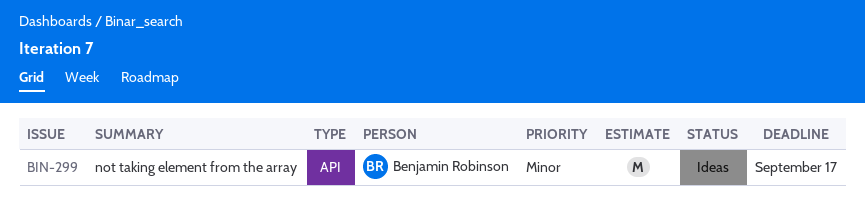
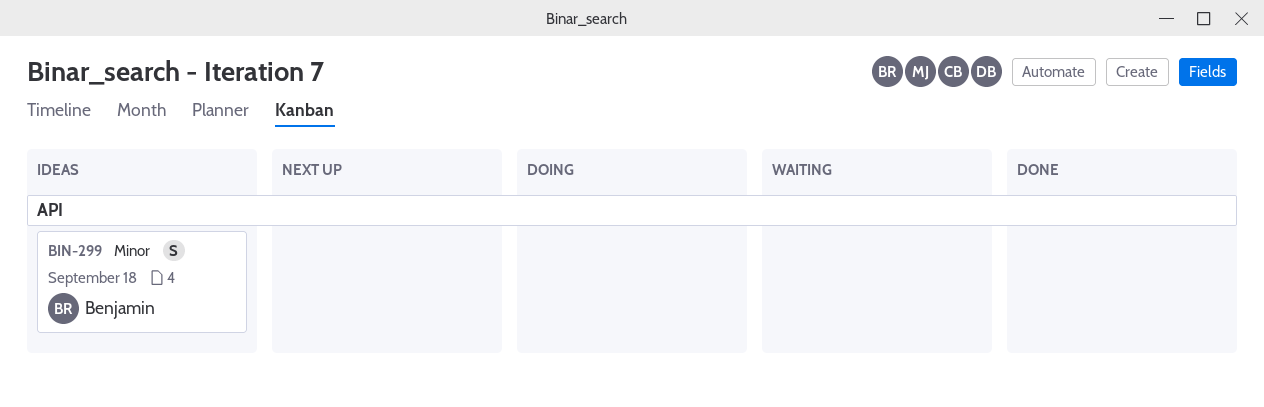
BIN-299, estimate: M -> S
BIN-299, due: Sep 17 -> Sep 18

